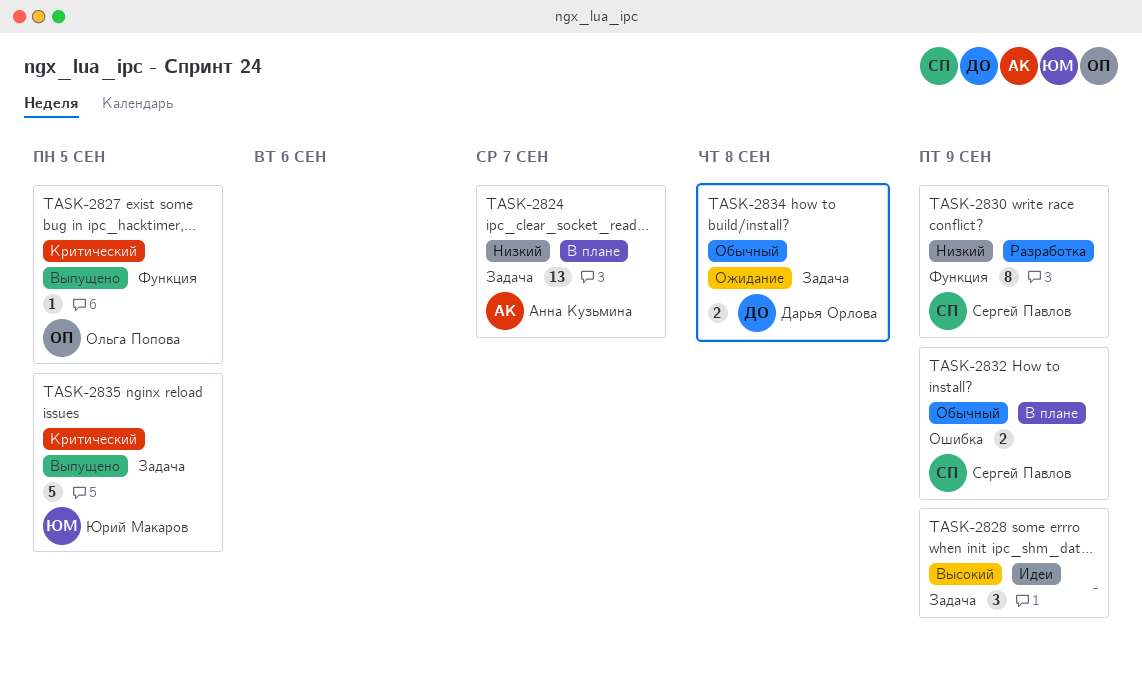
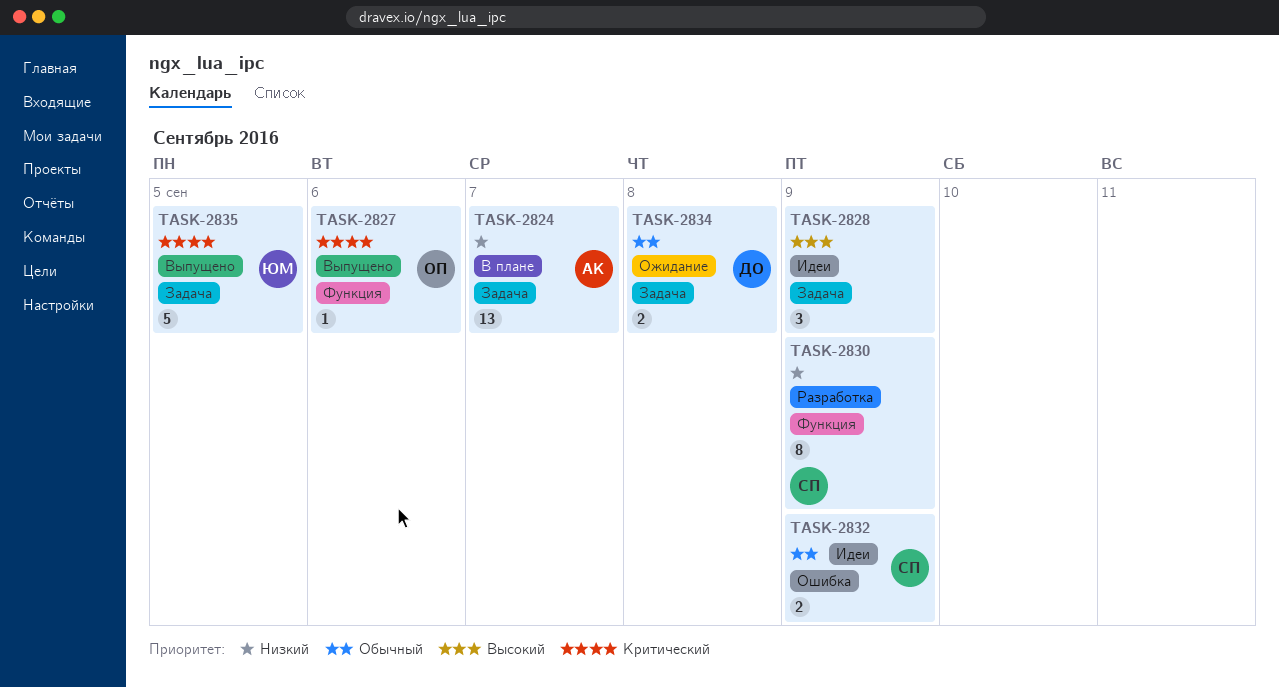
TASK-2827, due: Sep 5 -> Sep 6
TASK-2832, status: В плане -> Идеи

